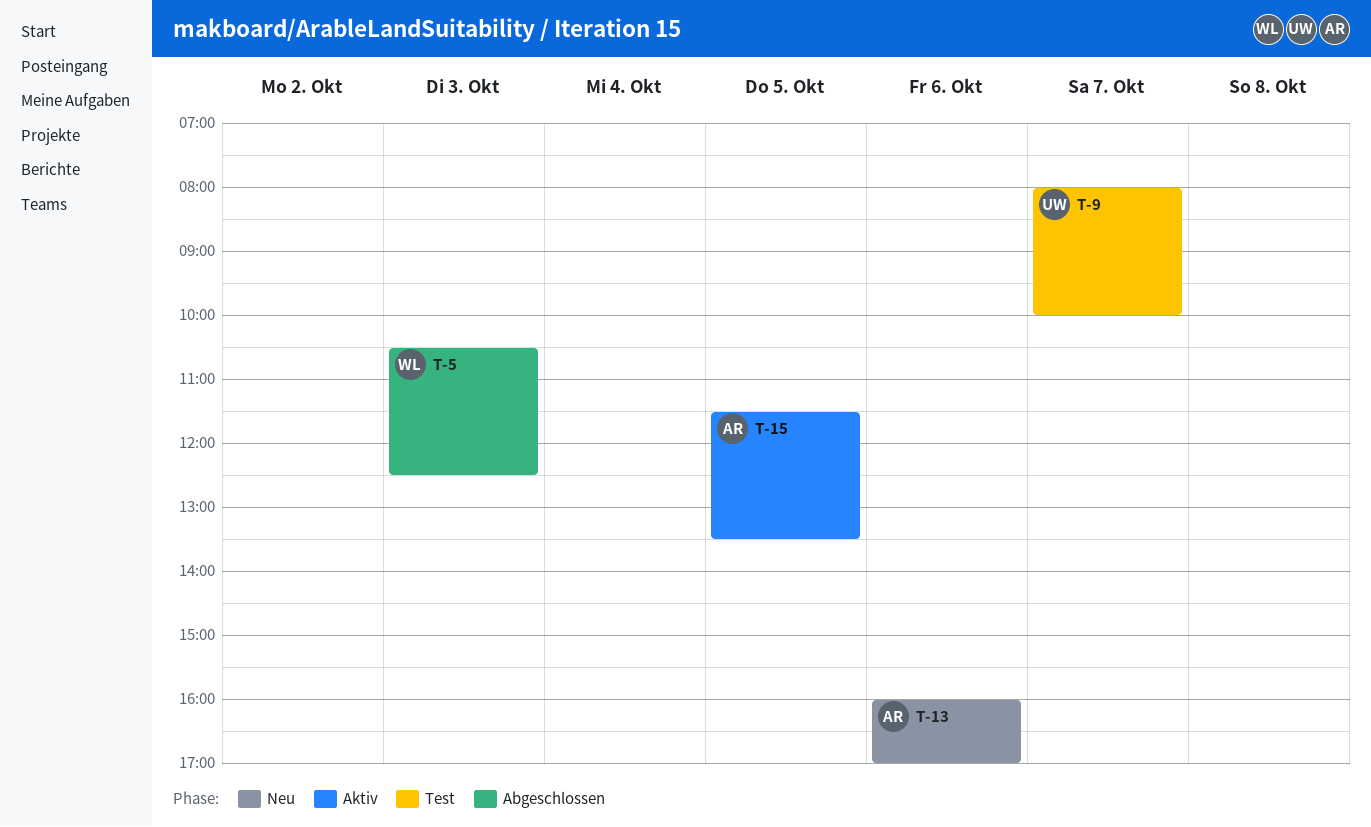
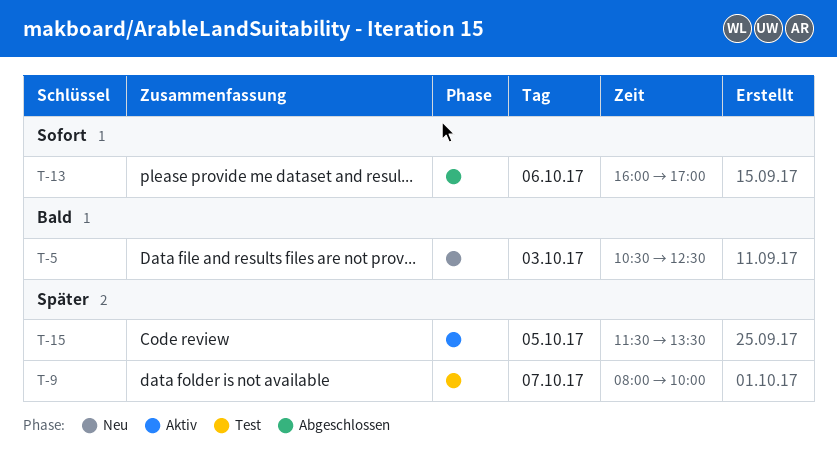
T-5, status: Abgeschlossen -> Neu
T-13, status: Neu -> Abgeschlossen

